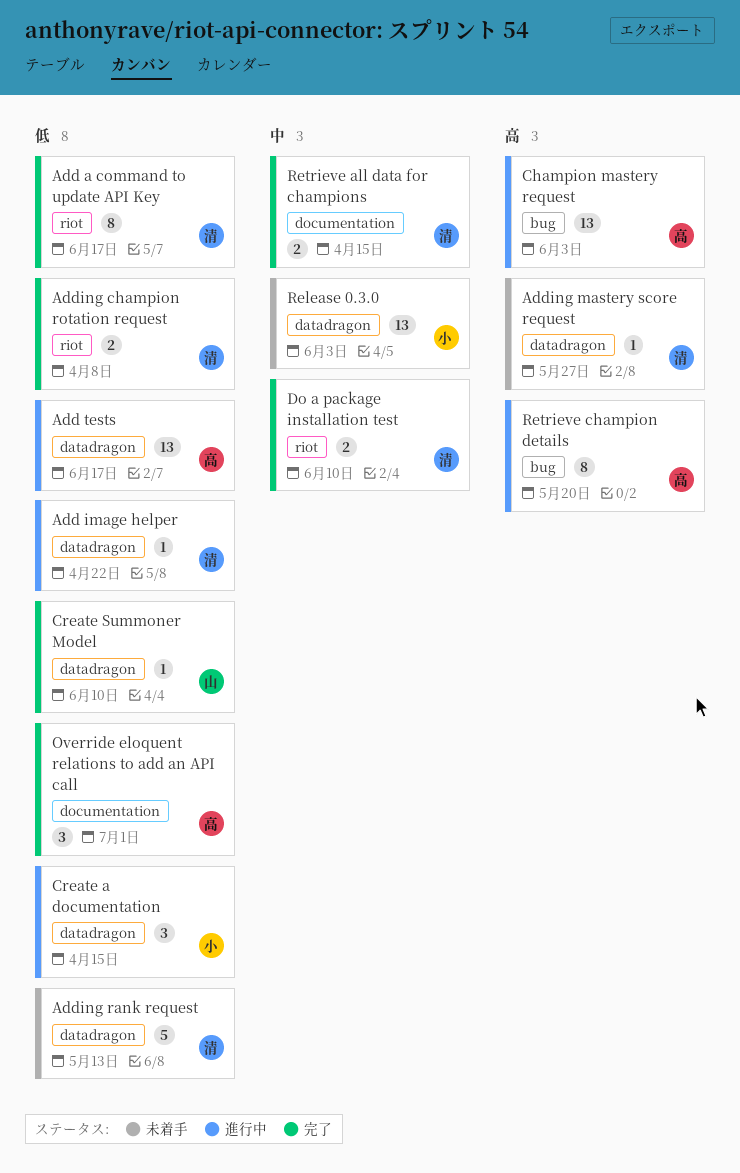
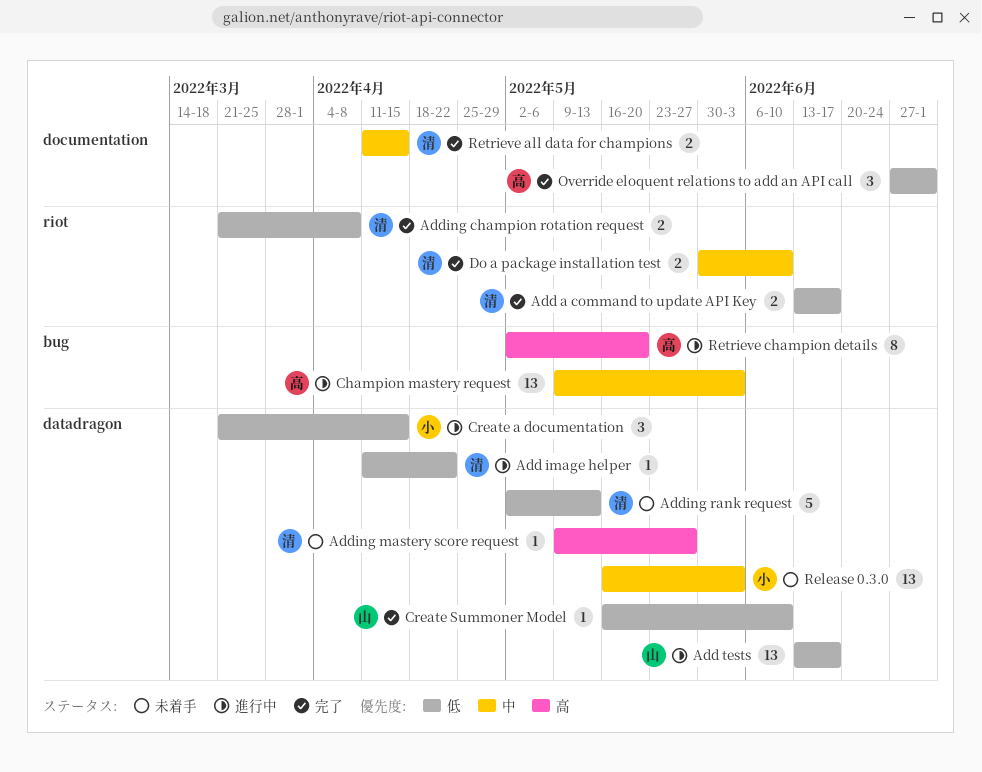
Add a command to update API Key, estimate: 8 -> 2
Add tests, owner: 高 -> 山
Champion mastery request, priority: 高 -> 中

